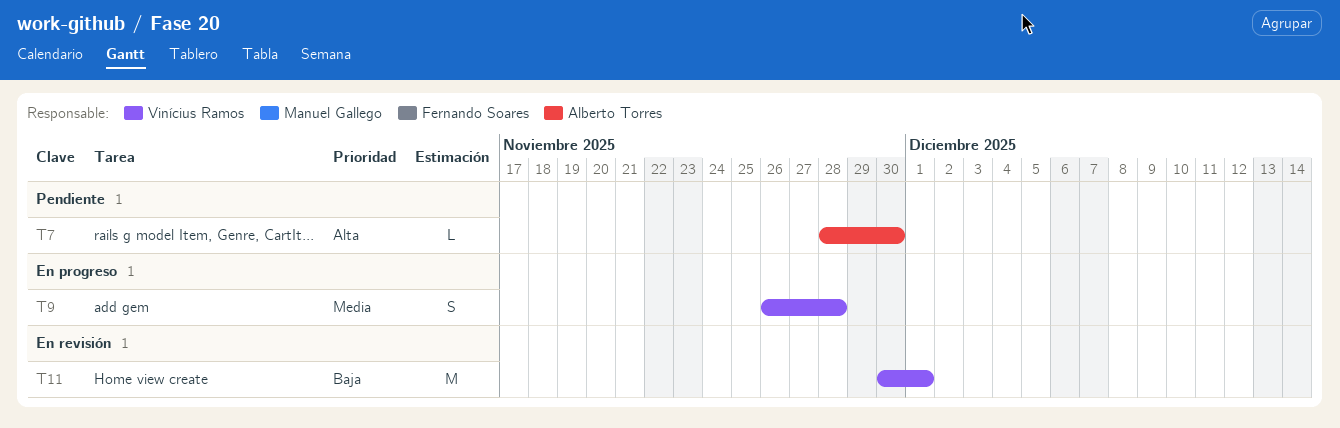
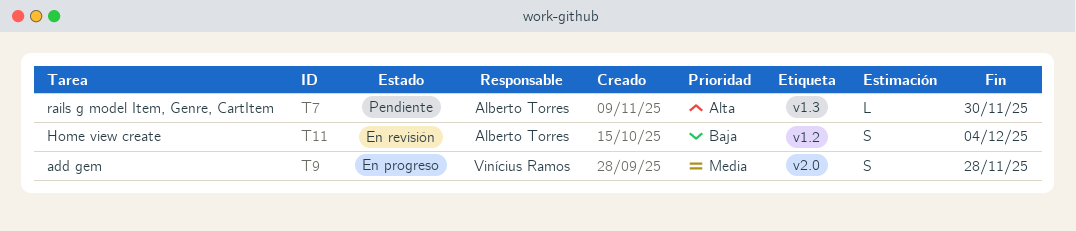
T11, owner: Vinícius Ramos -> Alberto Torres
T11, estimate: M -> S
T11, due: Dec 1 -> Dec 4

